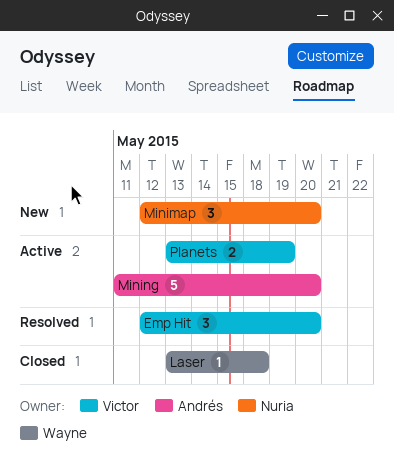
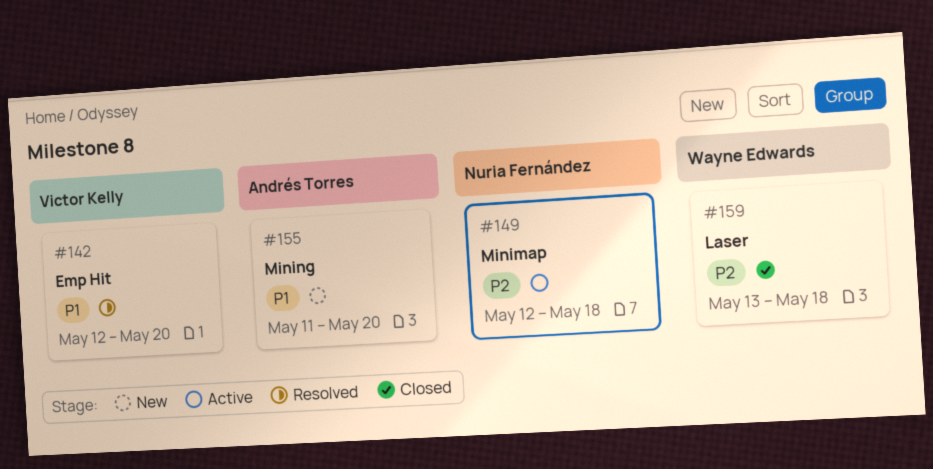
Minimap, status: New -> Active
Minimap, due: May 20 -> May 18
Mining, status: Active -> New
Planets: present -> none

